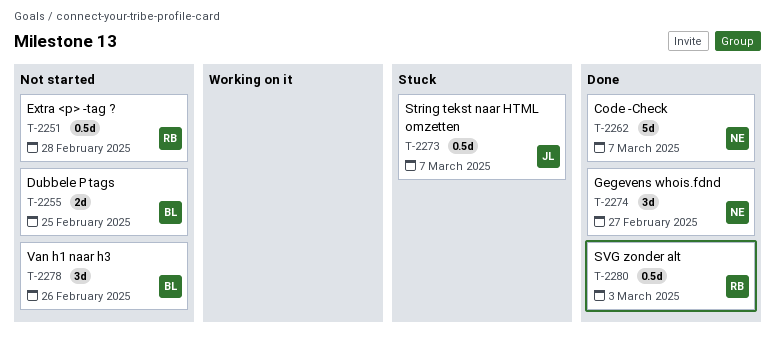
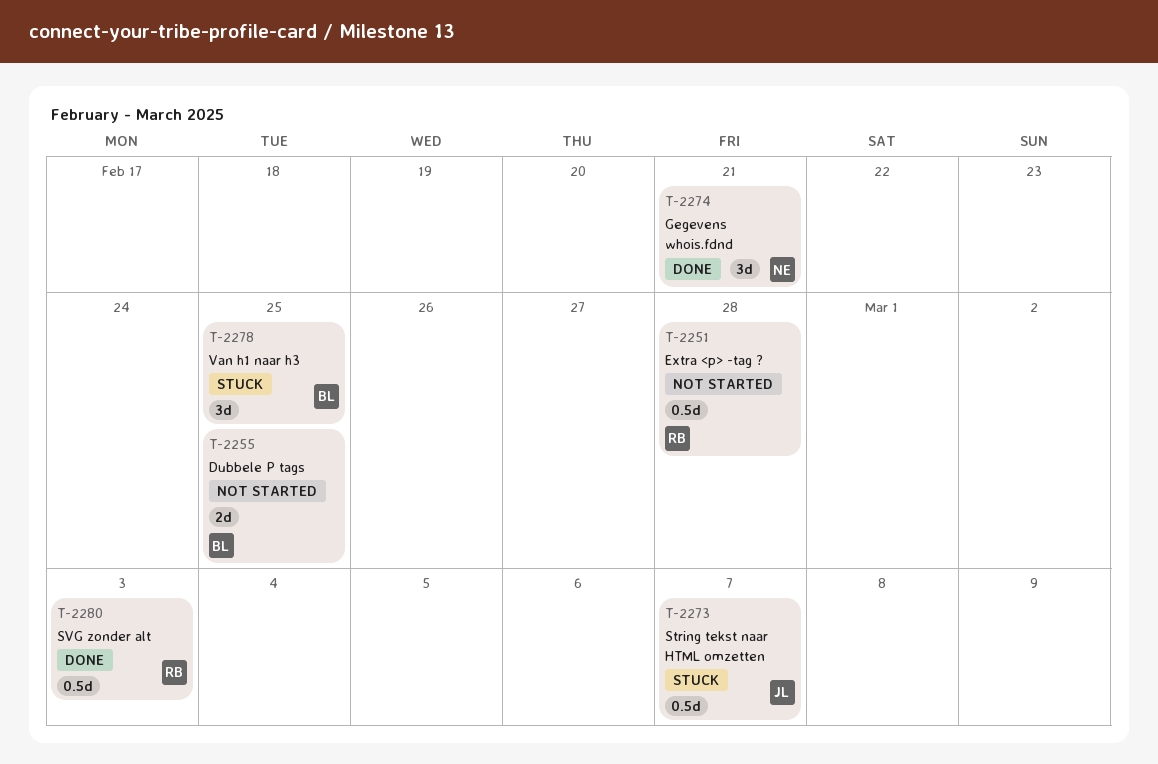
T-2262: present -> none
T-2274, due: Feb 27 -> Feb 21
T-2278, status: Not started -> Stuck
T-2278, due: Feb 26 -> Feb 25

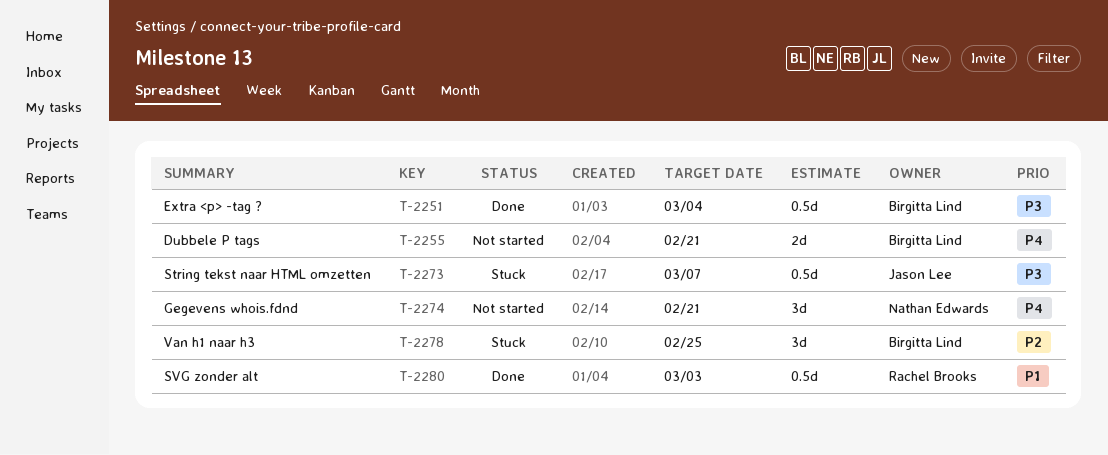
T-2251, status: Not started -> Done
T-2251, owner: Rachel Brooks -> Birgitta Lind
T-2251, due: Feb 28 -> Mar 4
T-2255, due: Feb 25 -> Feb 21
T-2274, status: Done -> Not started

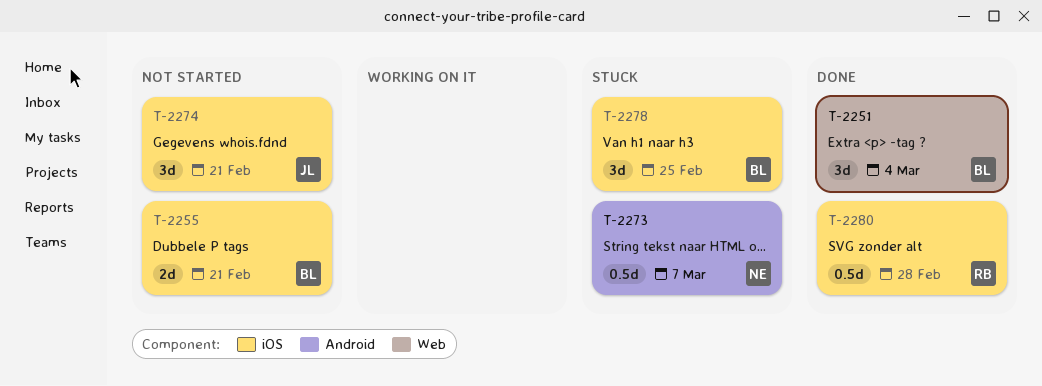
T-2251, estimate: 0.5d -> 3d
T-2273, owner: Jason Lee -> Nathan Edwards
T-2274, owner: Nathan Edwards -> Jason Lee
T-2280, due: Mar 3 -> Feb 28

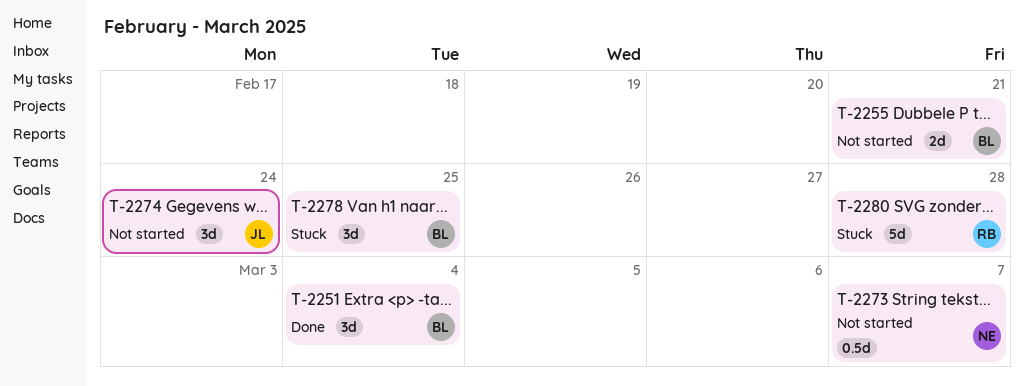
T-2273, status: Stuck -> Not started
T-2274, due: Feb 21 -> Feb 24
T-2280, status: Done -> Stuck
T-2280, estimate: 0.5d -> 5d

